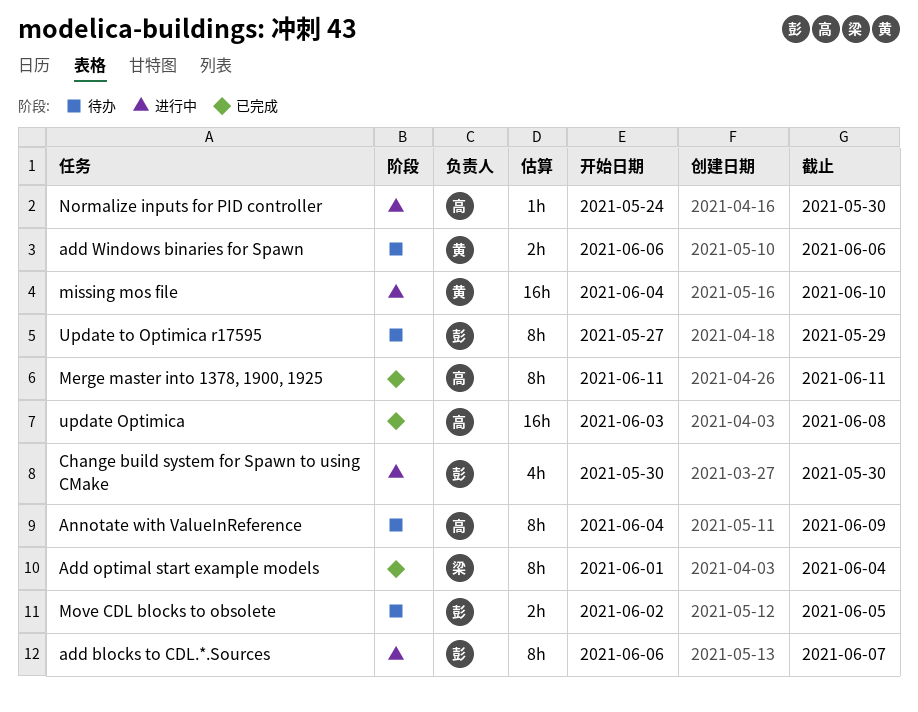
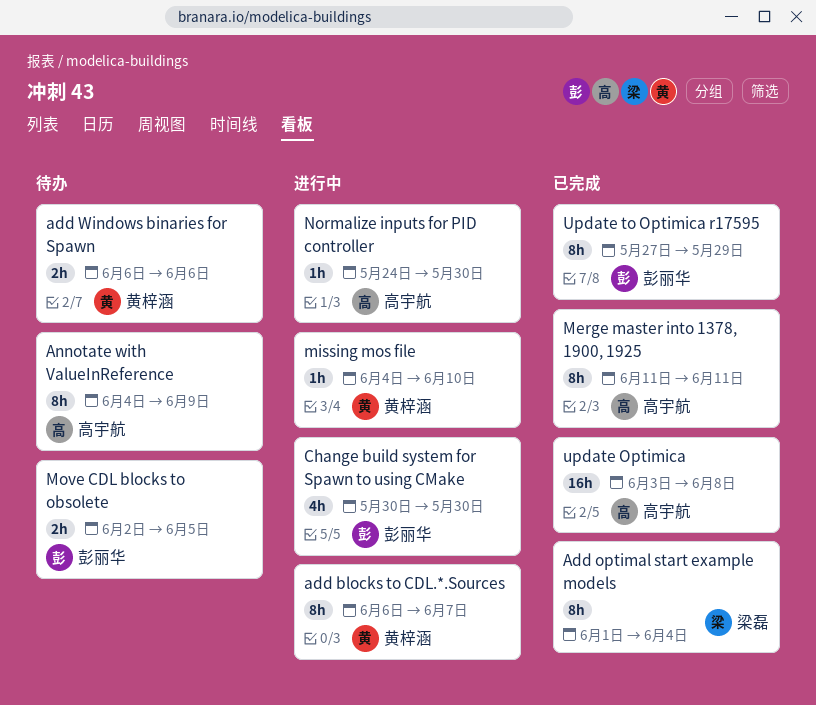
add blocks to CDL.*.Sources, owner: 彭丽华 -> 黄梓涵
missing mos file, estimate: 16h -> 1h
Update to Optimica r17595, status: 待办 -> 已完成

